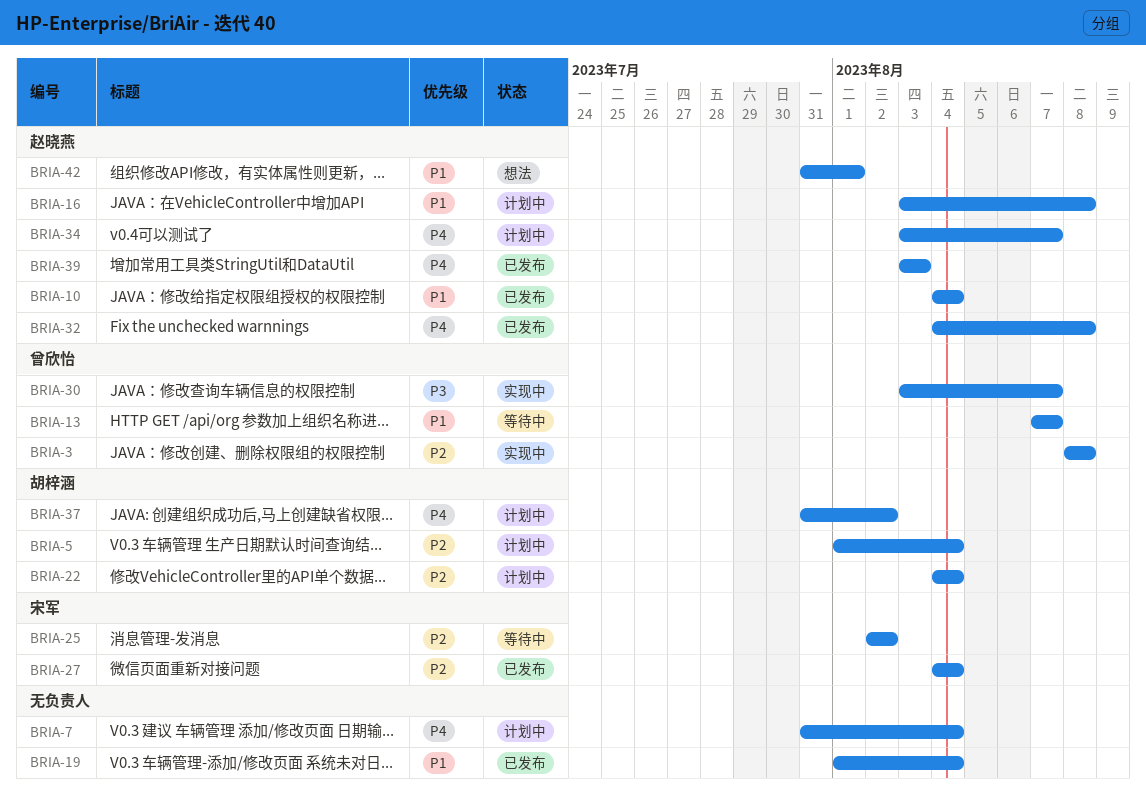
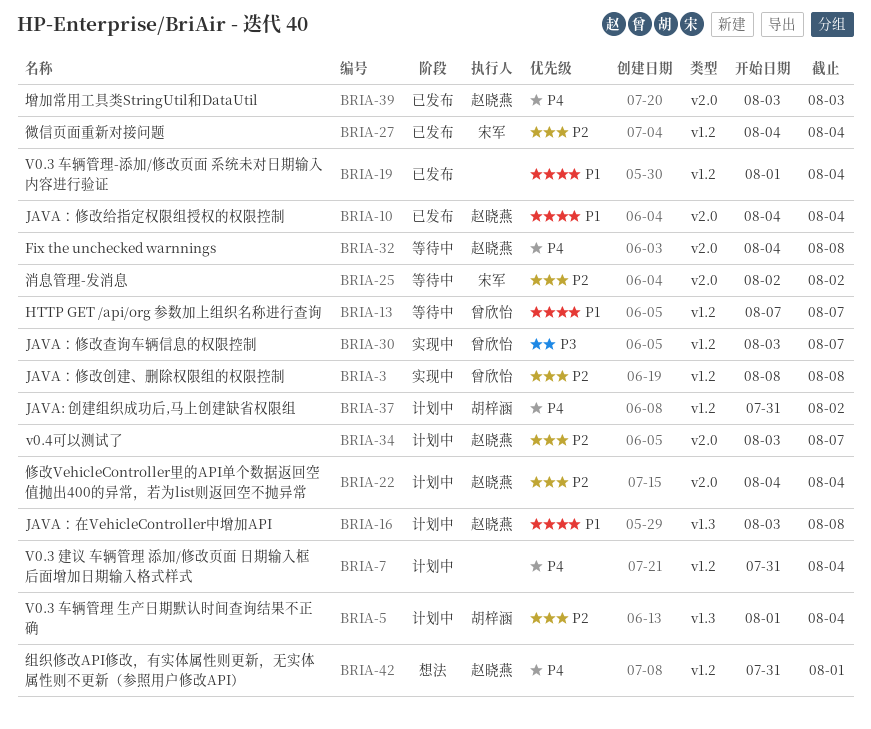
BRIA-22, owner: 胡梓涵 -> 赵晓燕
BRIA-32, status: 已发布 -> 等待中
BRIA-34, priority: P4 -> P2
BRIA-42, priority: P1 -> P4

